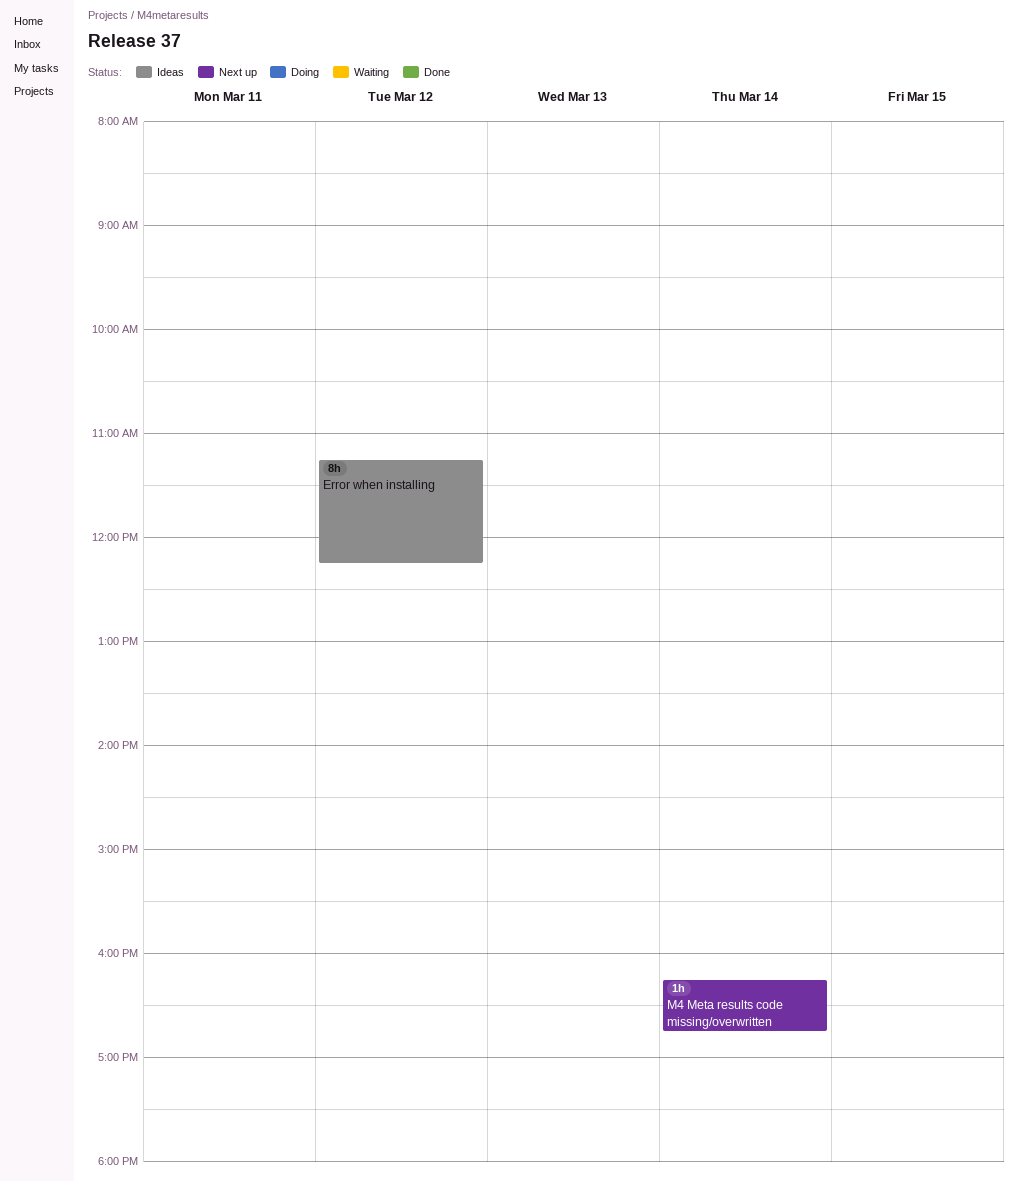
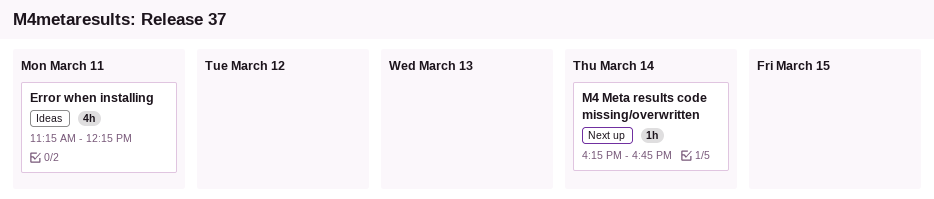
Error when installing, estimate: 8h -> 4h
Error when installing, day: Mar 12 -> Mar 11

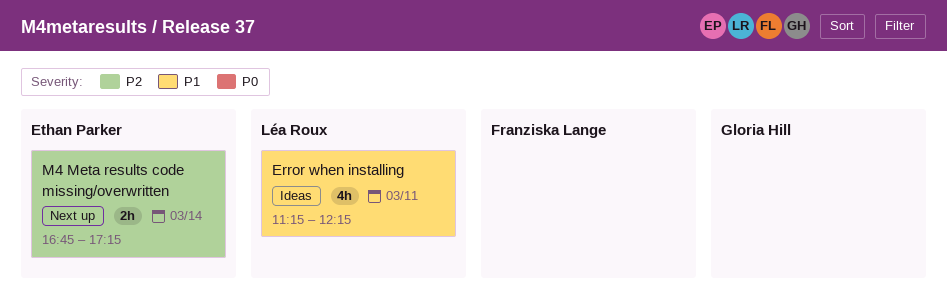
M4 Meta results code missing/overwritten, estimate: 1h -> 2h
M4 Meta results code missing/overwritten, begins: 16:15 -> 16:45
M4 Meta results code missing/overwritten, ends: 16:45 -> 17:15

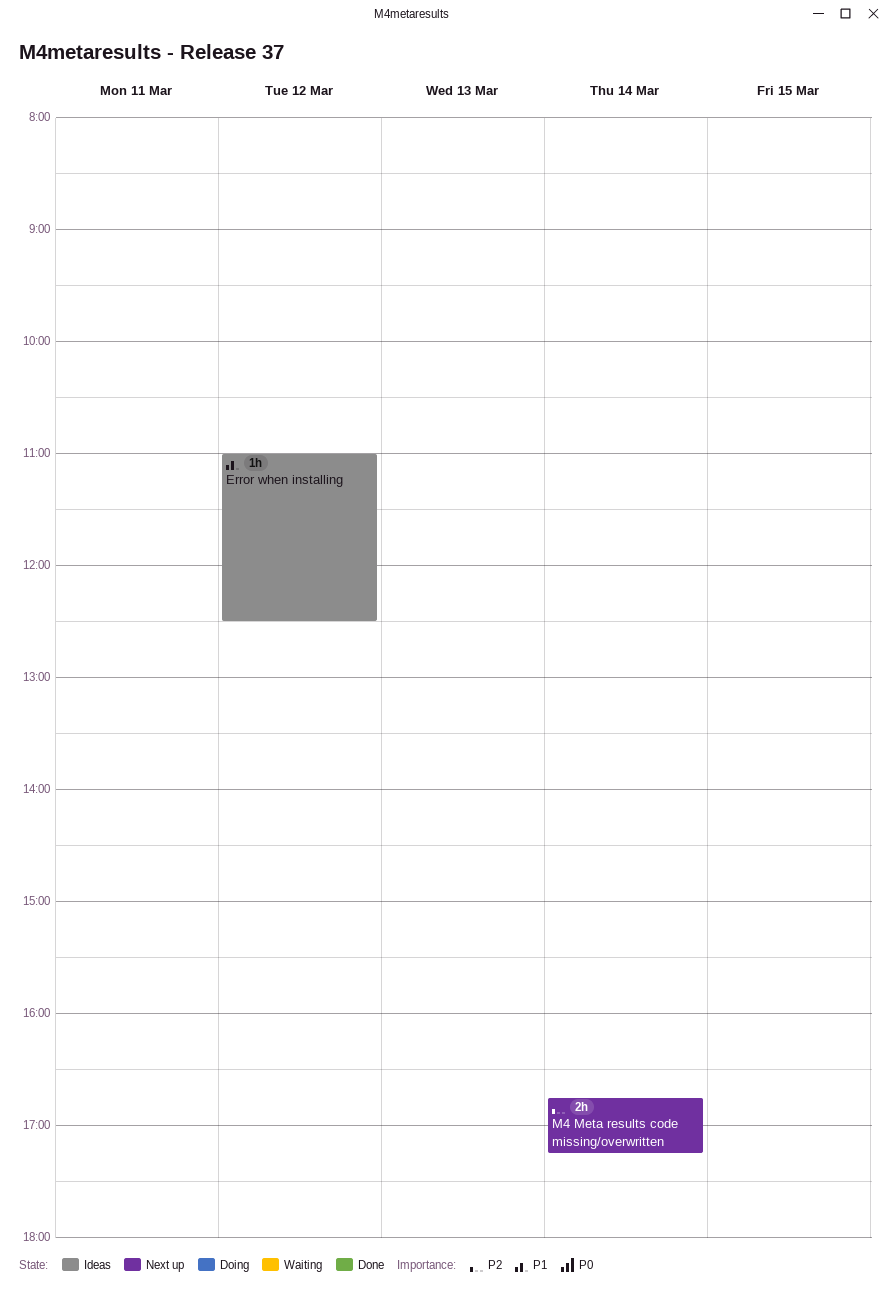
Error when installing, estimate: 4h -> 1h
Error when installing, day: Mar 11 -> Mar 12
Error when installing, begins: 11:15 -> 11:00
Error when installing, ends: 12:15 -> 12:30

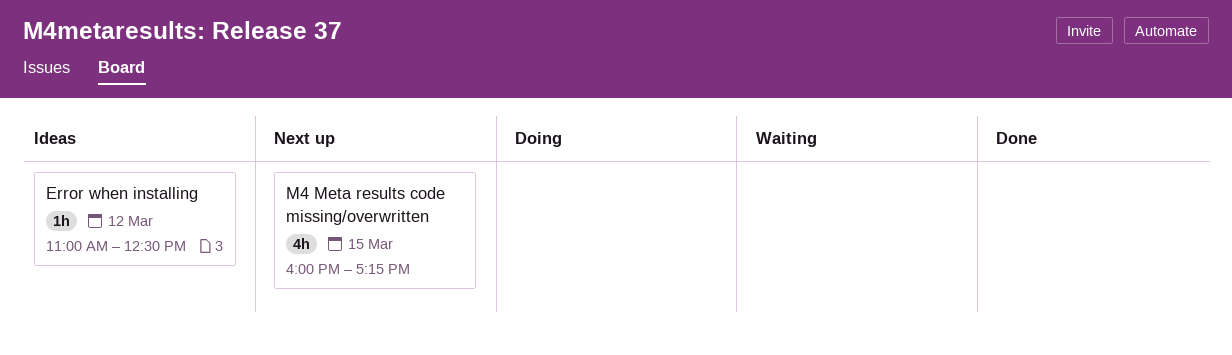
M4 Meta results code missing/overwritten, estimate: 2h -> 4h
M4 Meta results code missing/overwritten, day: Mar 14 -> Mar 15
M4 Meta results code missing/overwritten, begins: 16:45 -> 16:00

